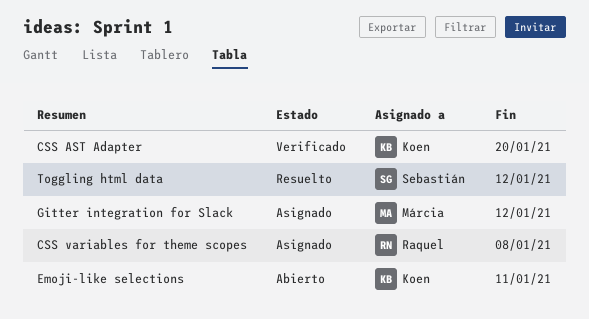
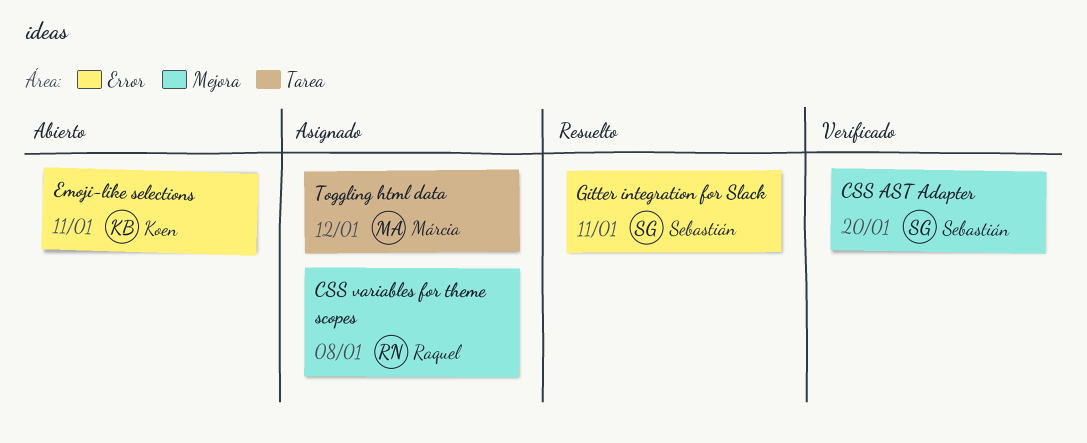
CSS AST Adapter, owner: Koen -> Sebastián
Gitter integration for Slack, status: Asignado -> Resuelto
Gitter integration for Slack, owner: Márcia -> Sebastián
Gitter integration for Slack, due: Jan 12 -> Jan 11
Toggling html data, status: Resuelto -> Asignado
Toggling html data, owner: Sebastián -> Márcia

